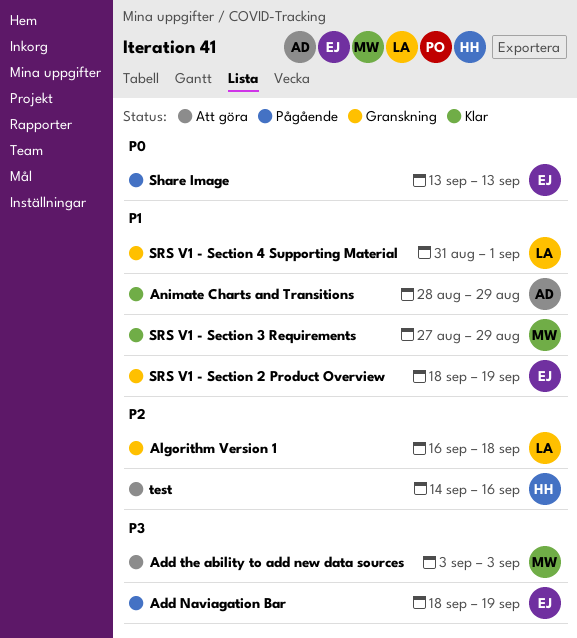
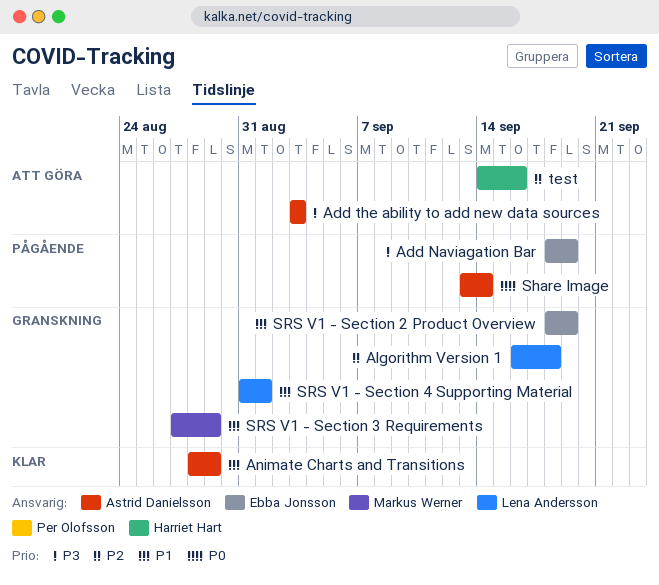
Add the ability to add new data sources, owner: Markus Werner -> Astrid Danielsson
Share Image, owner: Ebba Jonsson -> Astrid Danielsson
Share Image, due: Sep 13 -> Sep 14
SRS V1 - Section 3 Requirements, status: Klar -> Granskning

